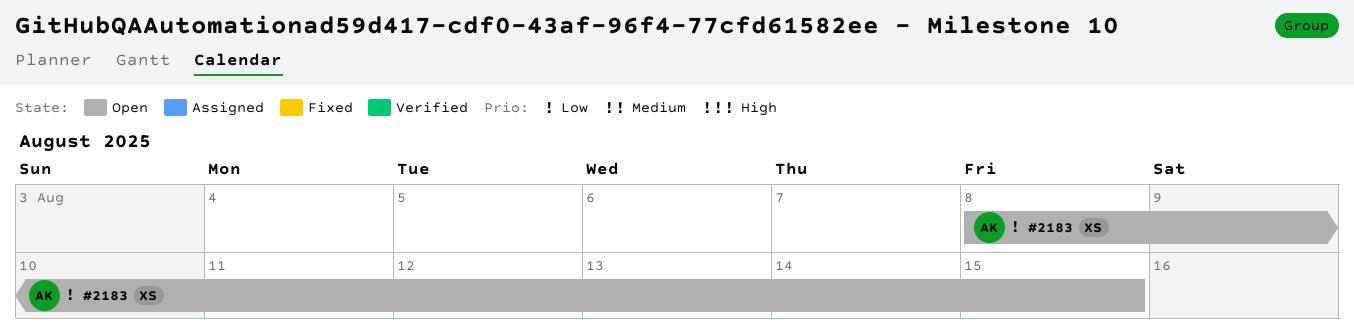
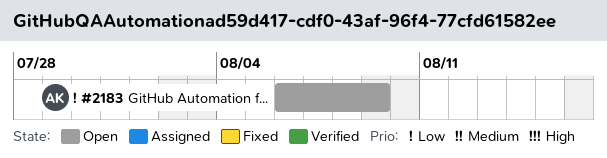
#2183, start: Aug 8 -> Aug 6
#2183, due: Aug 15 -> Aug 9

